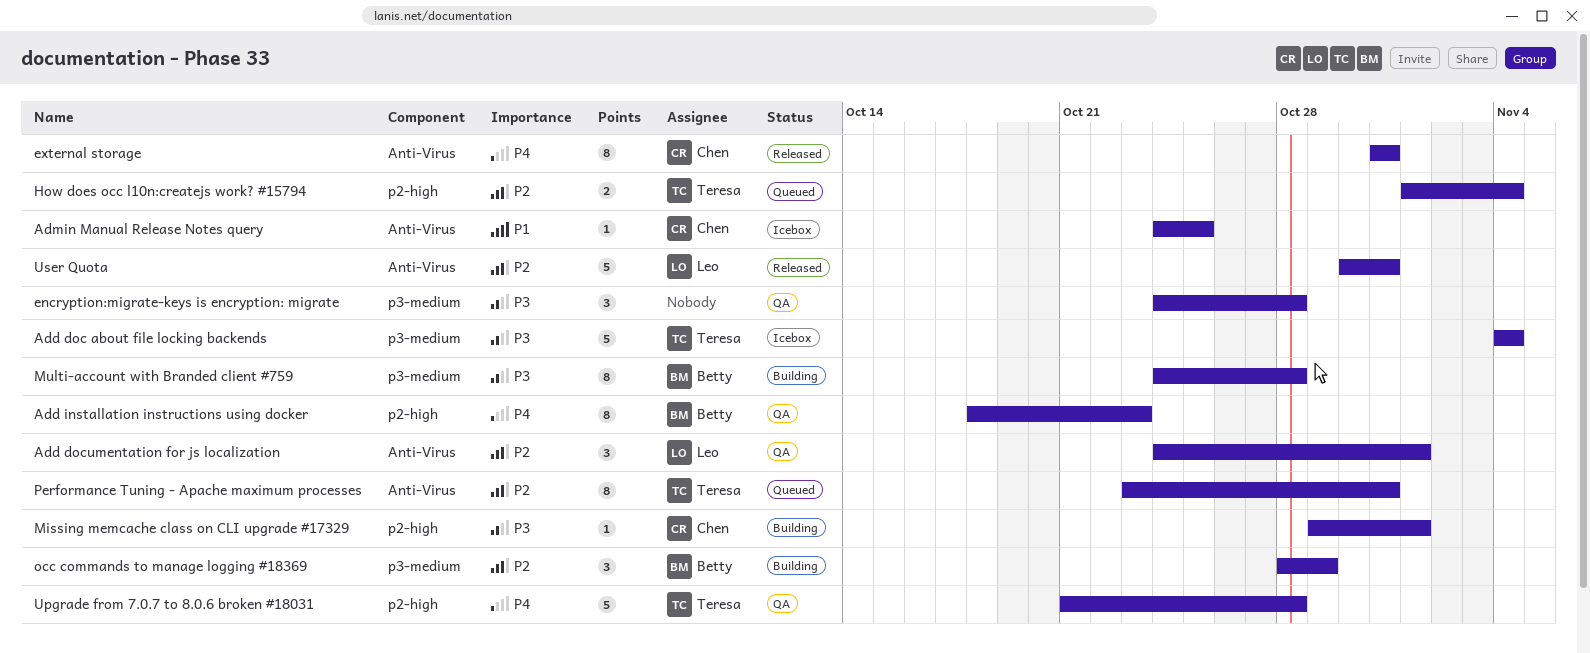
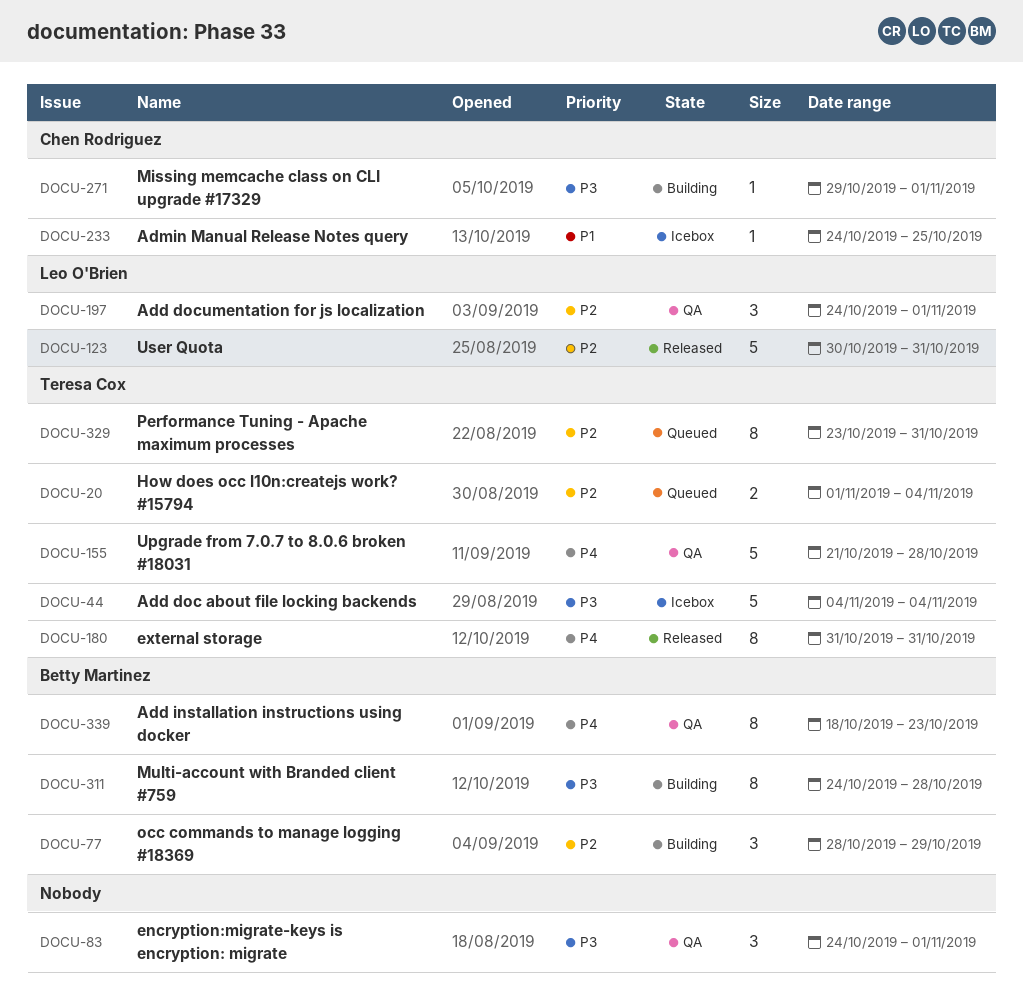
encryption:migrate-keys is encryption: migrate, due: Oct 28 -> Nov 1
external storage, owner: Chen Rodriguez -> Teresa Cox

